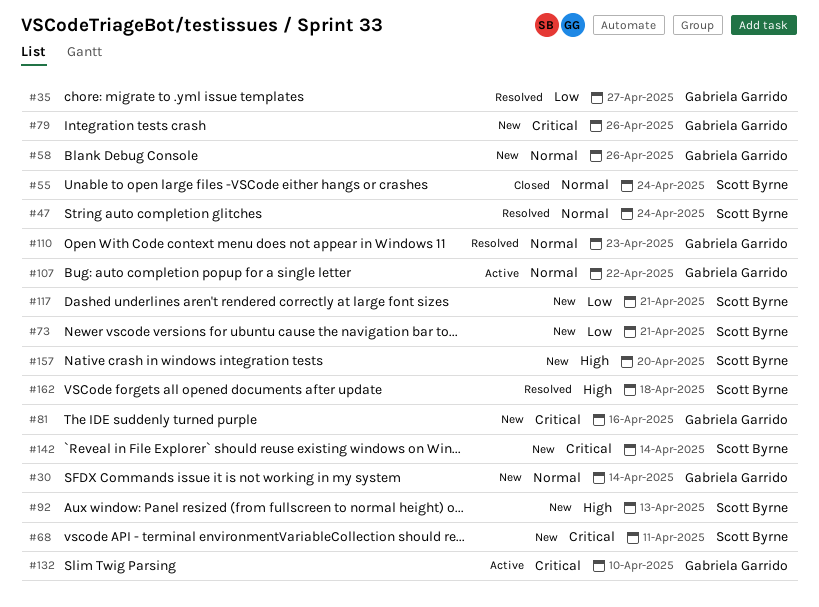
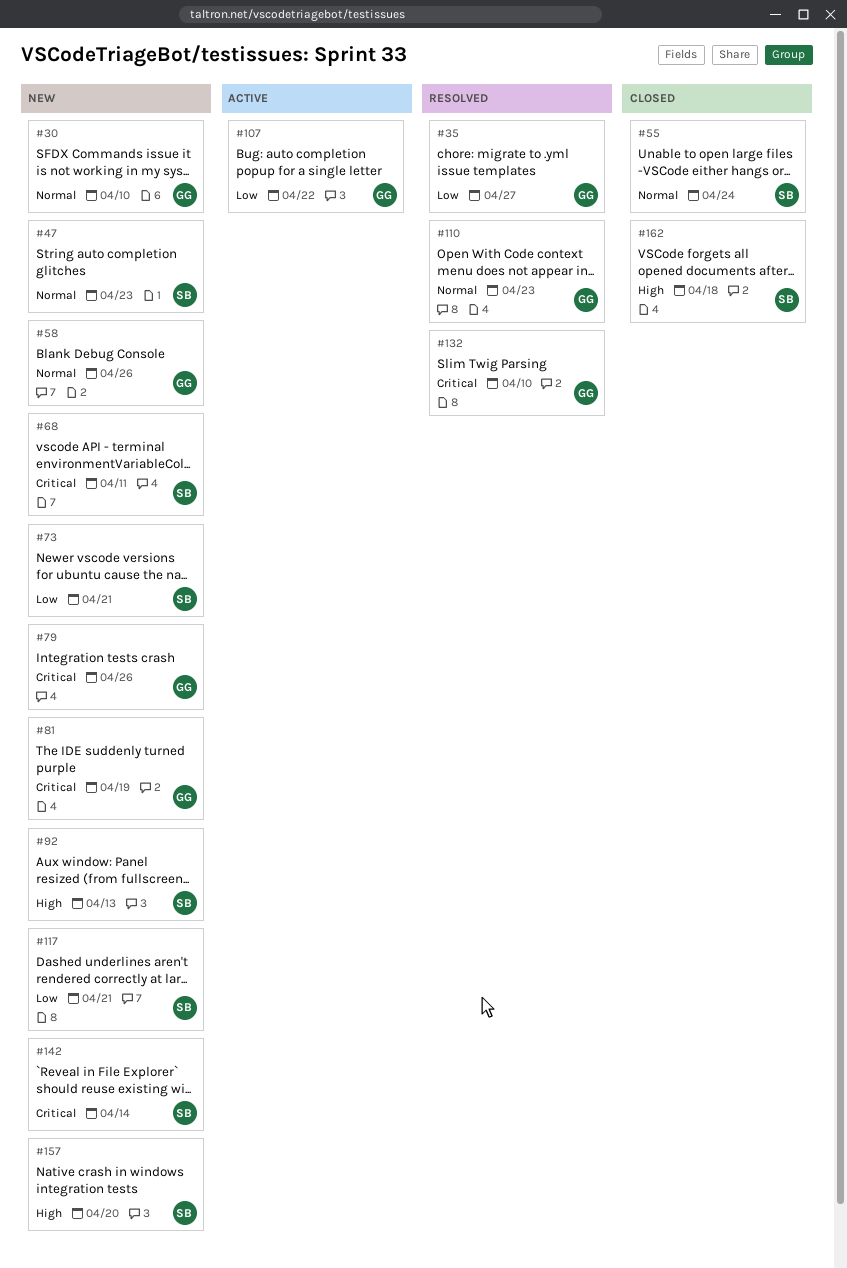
#30, due: Apr 14 -> Apr 10
#47, status: Resolved -> New
#47, due: Apr 24 -> Apr 23
#81, due: Apr 16 -> Apr 19
#107, priority: Normal -> Low
#132, status: Active -> Resolved
#162, status: Resolved -> Closed

